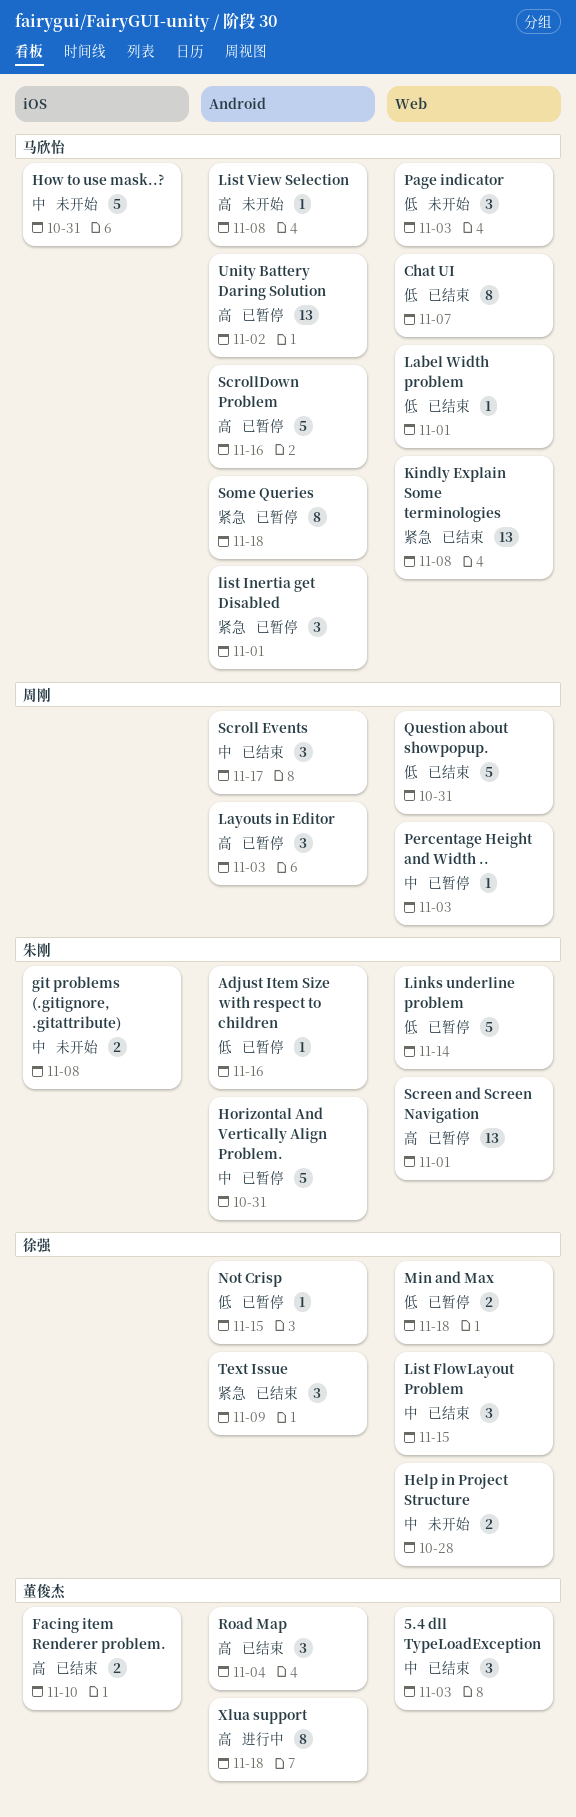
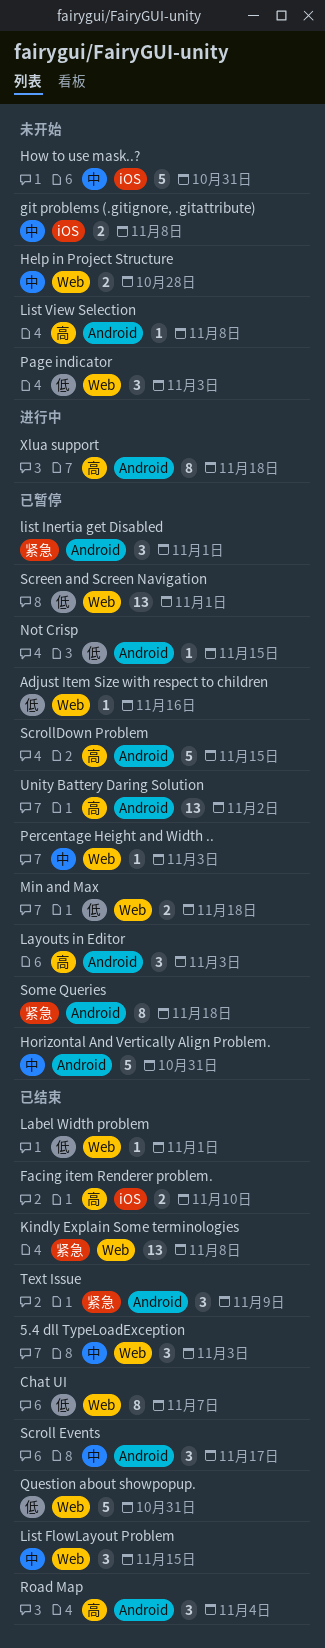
Adjust Item Size with respect to children, label: Android -> Web
Links underline problem: present -> none
Screen and Screen Navigation, priority: 高 -> 低
ScrollDown Problem, due: Nov 16 -> Nov 15

